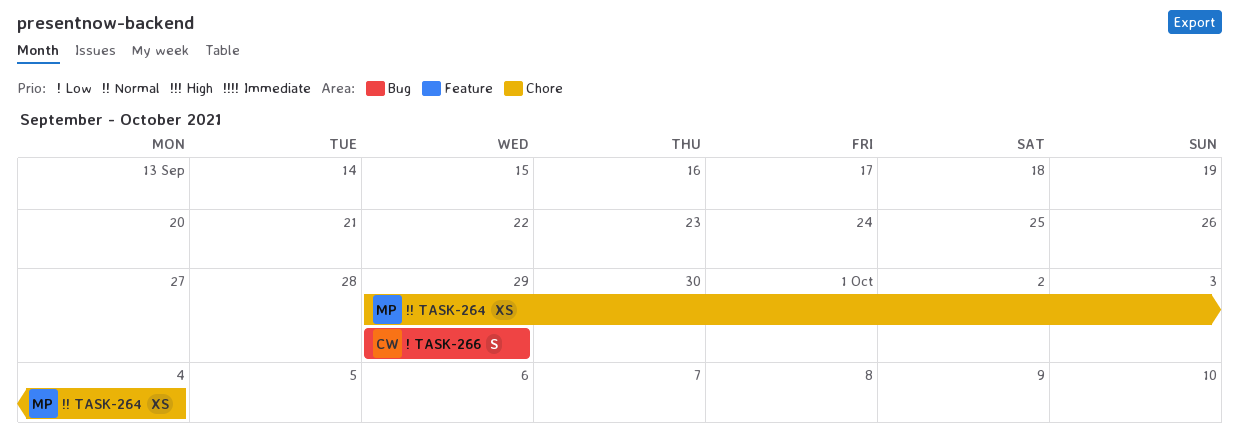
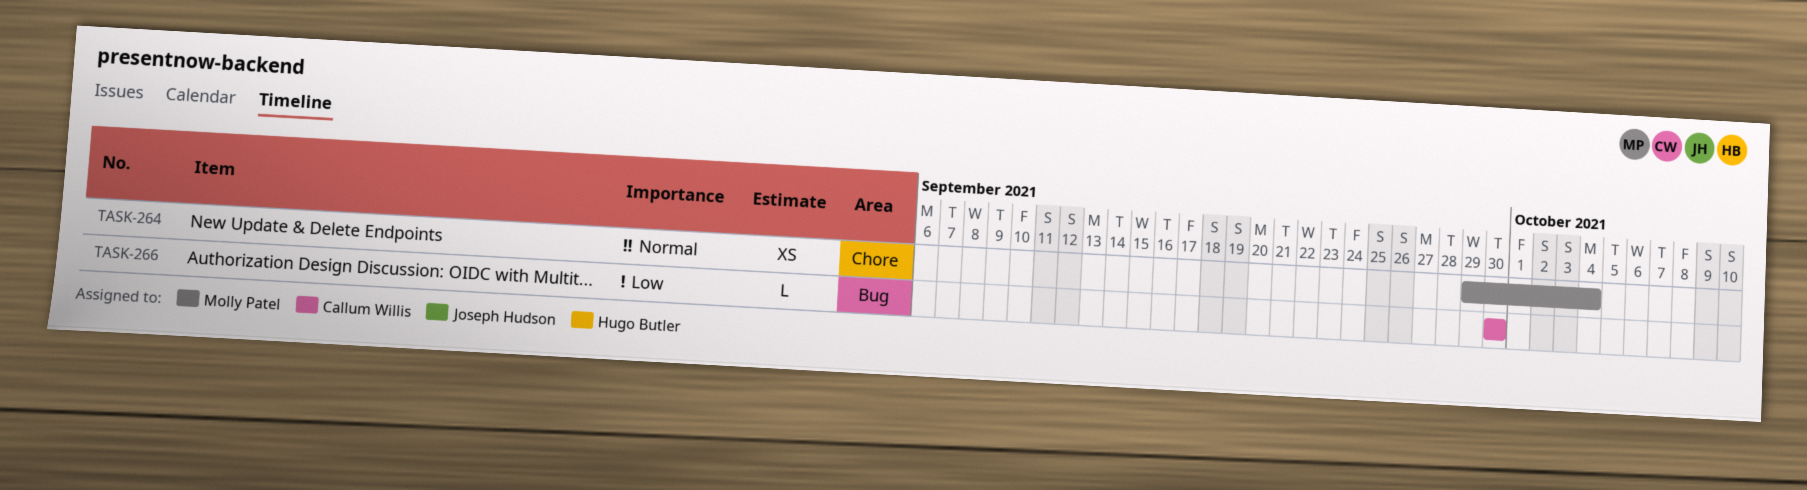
TASK-266, estimate: S -> L
TASK-266, start: Sep 29 -> Sep 30
TASK-266, due: Sep 29 -> Sep 30

